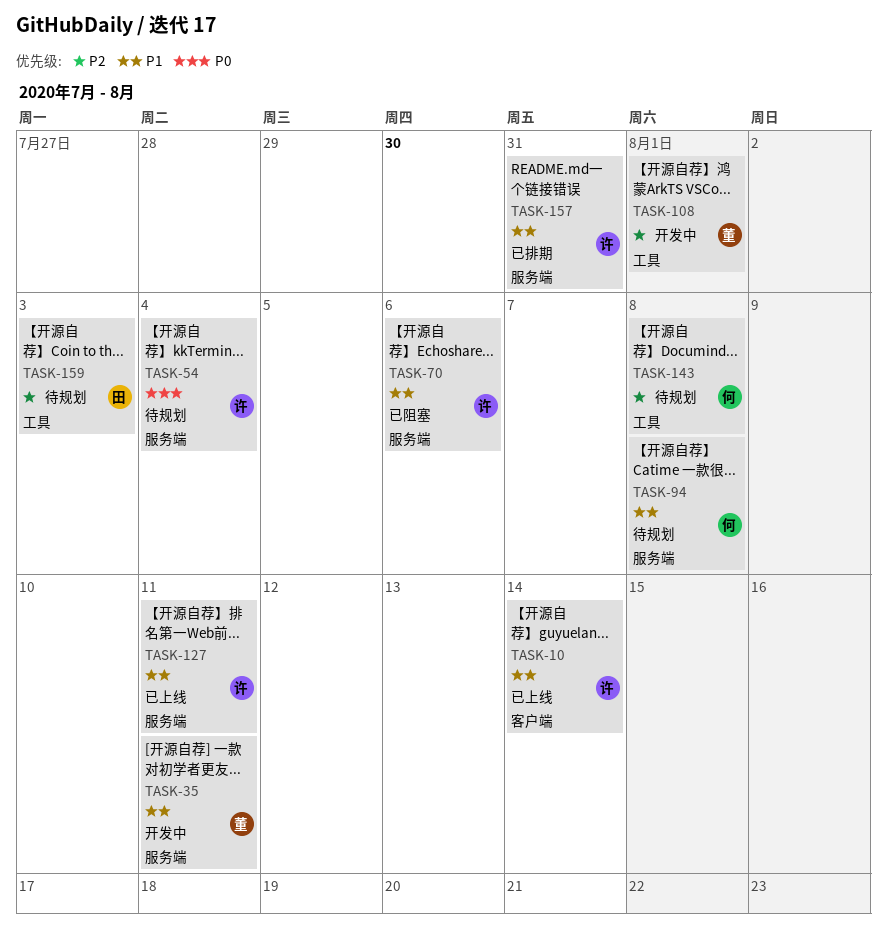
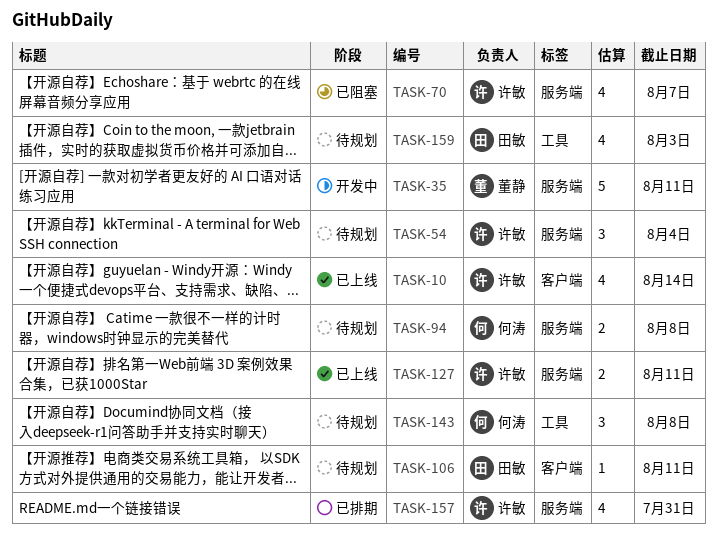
TASK-70, due: Aug 6 -> Aug 7
TASK-106: none -> present
TASK-108: present -> none

